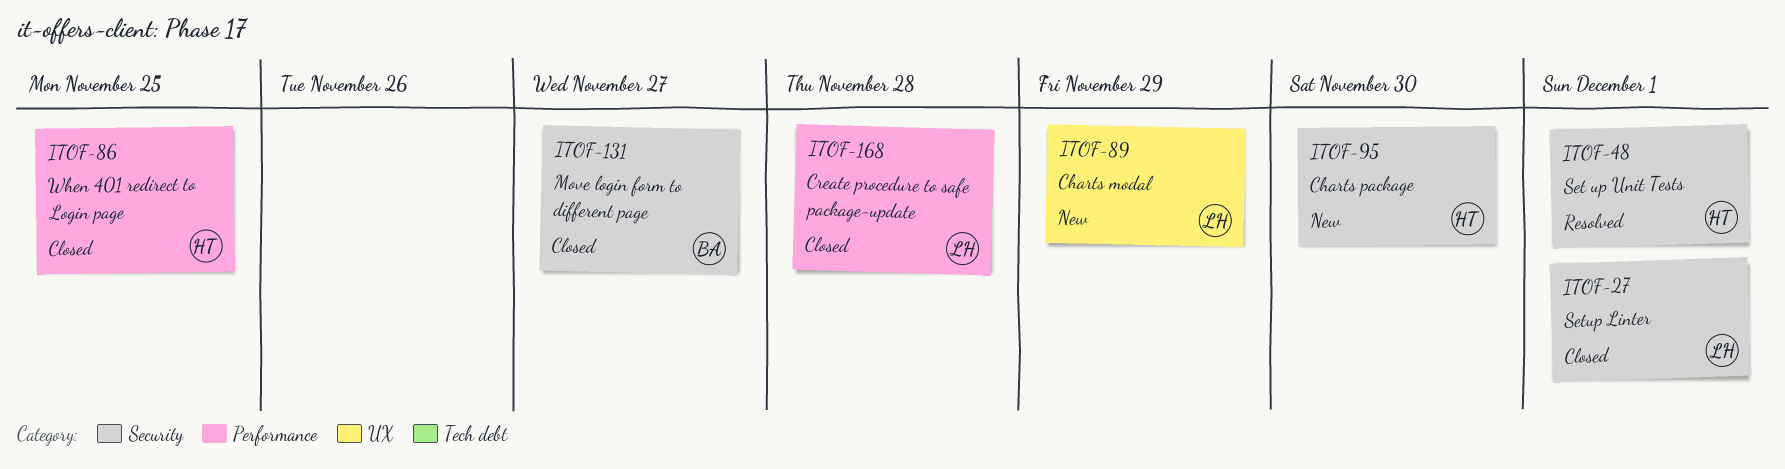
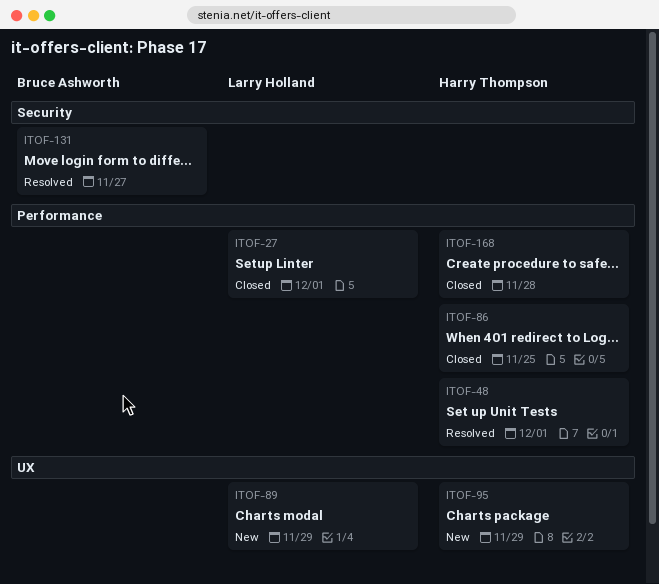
ITOF-27, label: Security -> Performance
ITOF-48, label: Security -> Performance
ITOF-95, label: Security -> UX
ITOF-95, due: Nov 30 -> Nov 29
ITOF-131, status: Closed -> Resolved
ITOF-168, owner: Larry Holland -> Harry Thompson

